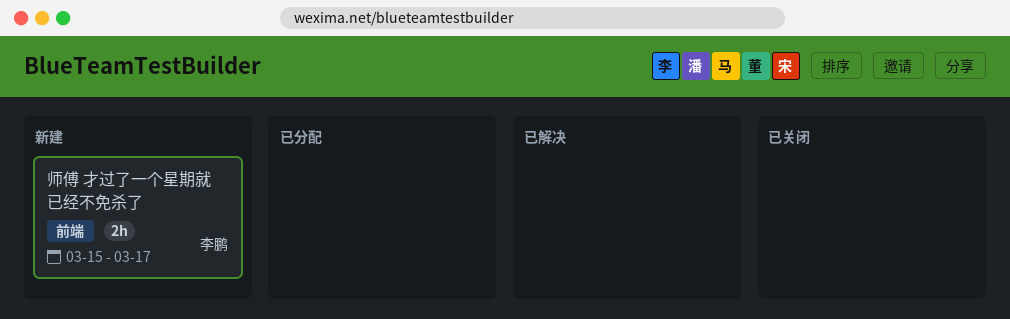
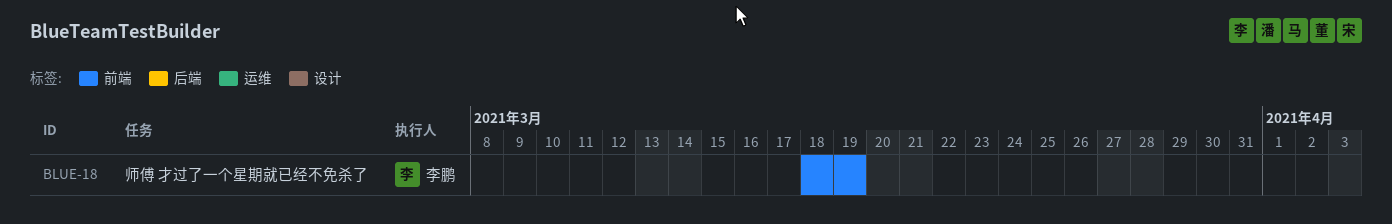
师傅 才过了一个星期就已经不免杀了, start: Mar 15 -> Mar 18
师傅 才过了一个星期就已经不免杀了, due: Mar 17 -> Mar 19

